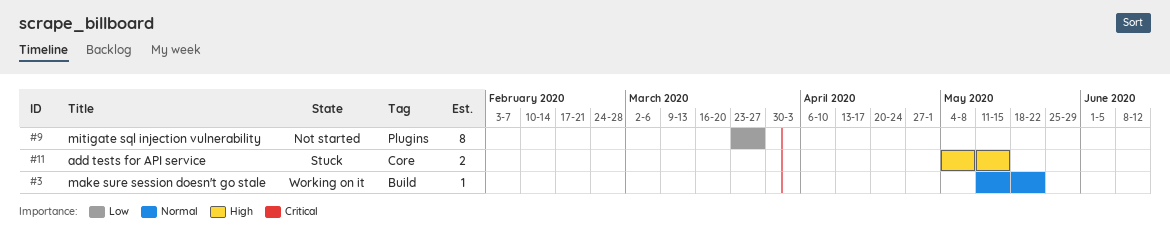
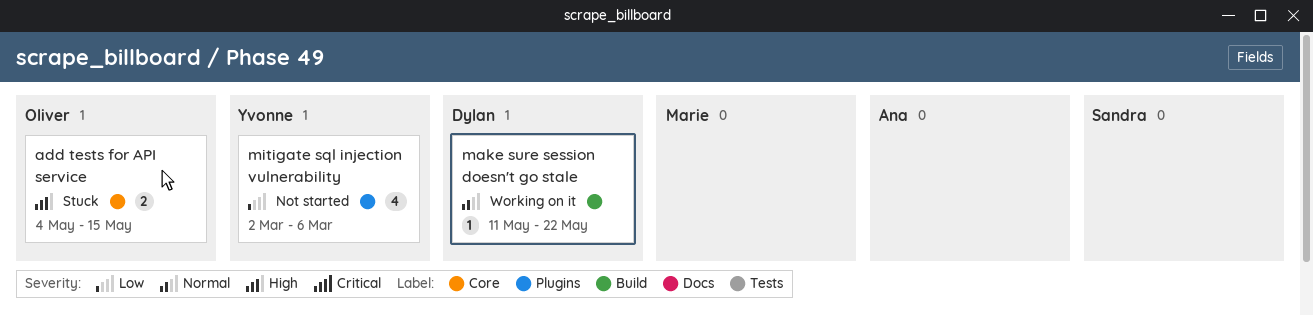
mitigate sql injection vulnerability, estimate: 8 -> 4
mitigate sql injection vulnerability, start: Mar 23 -> Mar 2
mitigate sql injection vulnerability, due: Mar 27 -> Mar 6

